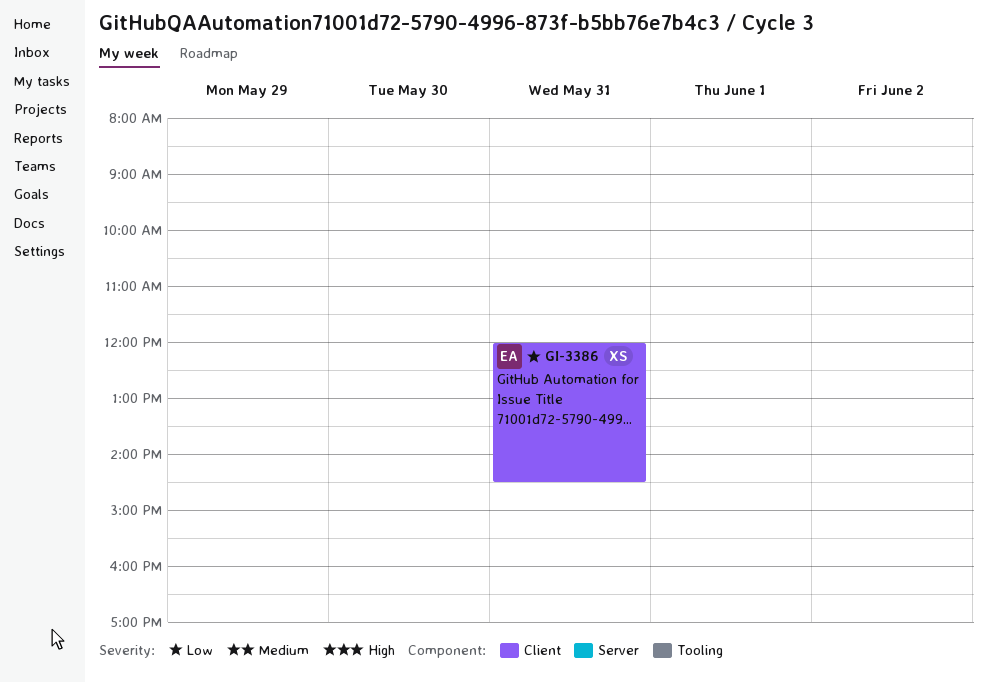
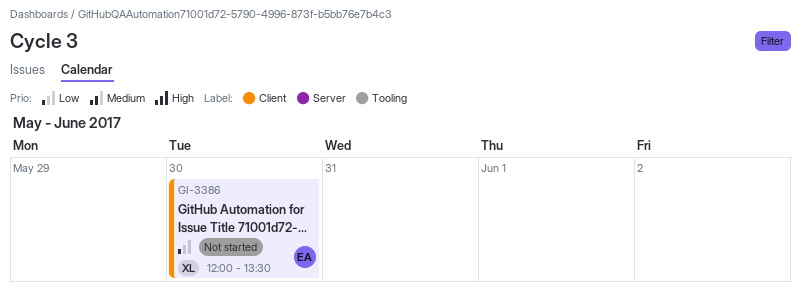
GI-3386, estimate: XS -> XL
GI-3386, day: May 31 -> May 30
GI-3386, ends: 14:30 -> 13:30

